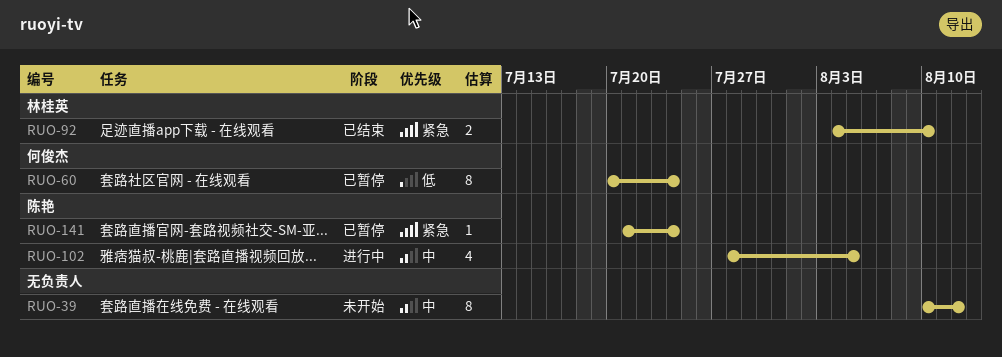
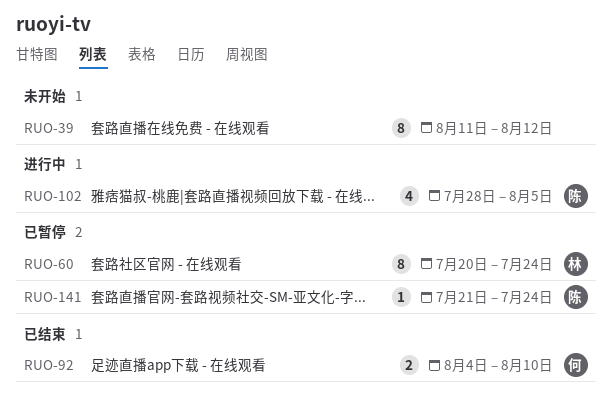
RUO-39, start: Aug 10 -> Aug 11
RUO-60, owner: 何俊杰 -> 林桂英
RUO-92, owner: 林桂英 -> 何俊杰

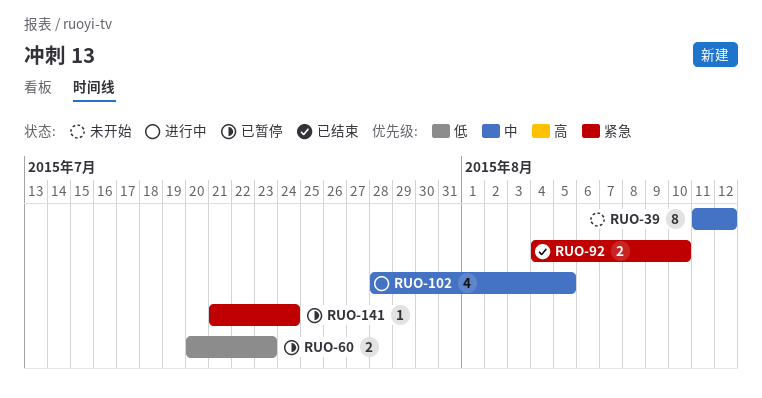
RUO-60, estimate: 8 -> 2
RUO-60, due: Jul 24 -> Jul 23

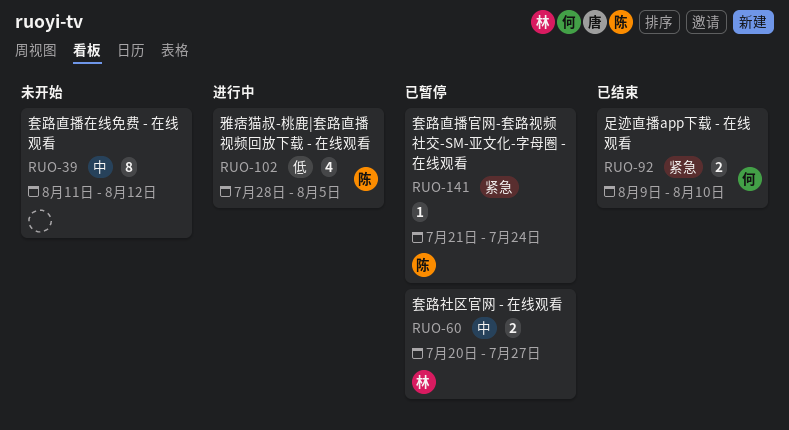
RUO-60, priority: 低 -> 中
RUO-60, due: Jul 23 -> Jul 27
RUO-92, start: Aug 4 -> Aug 9
RUO-102, priority: 中 -> 低

